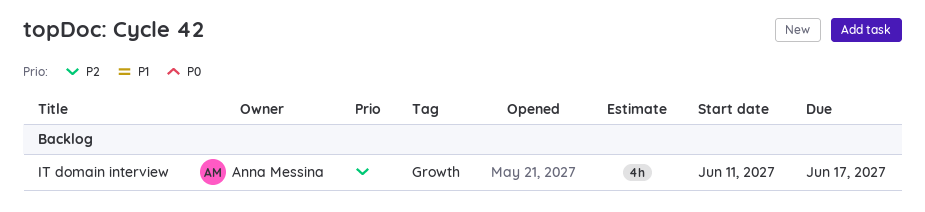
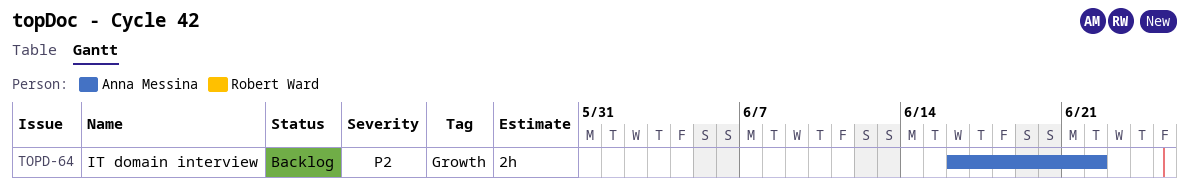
IT domain interview, estimate: 4h -> 2h
IT domain interview, start: Jun 11 -> Jun 16
IT domain interview, due: Jun 17 -> Jun 22

